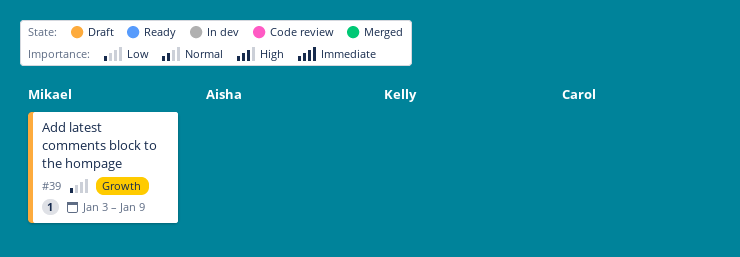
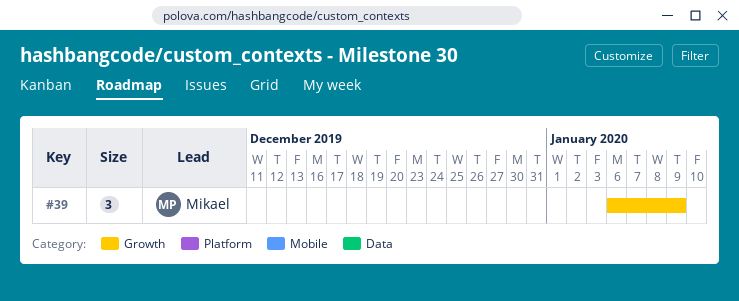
#39, estimate: 1 -> 3
#39, start: Jan 3 -> Jan 6

